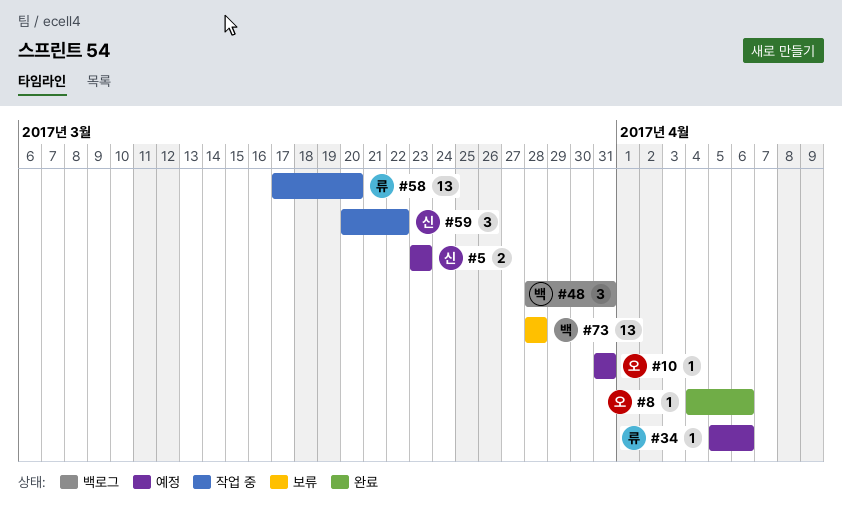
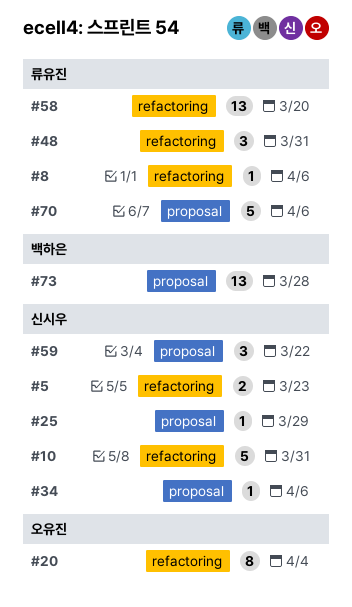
#8, owner: 오유진 -> 류유진
#10, owner: 오유진 -> 신시우
#10, estimate: 1 -> 5
#20: none -> present
#25: none -> present
#34, owner: 류유진 -> 신시우
#48, owner: 백하은 -> 류유진
#70: none -> present

